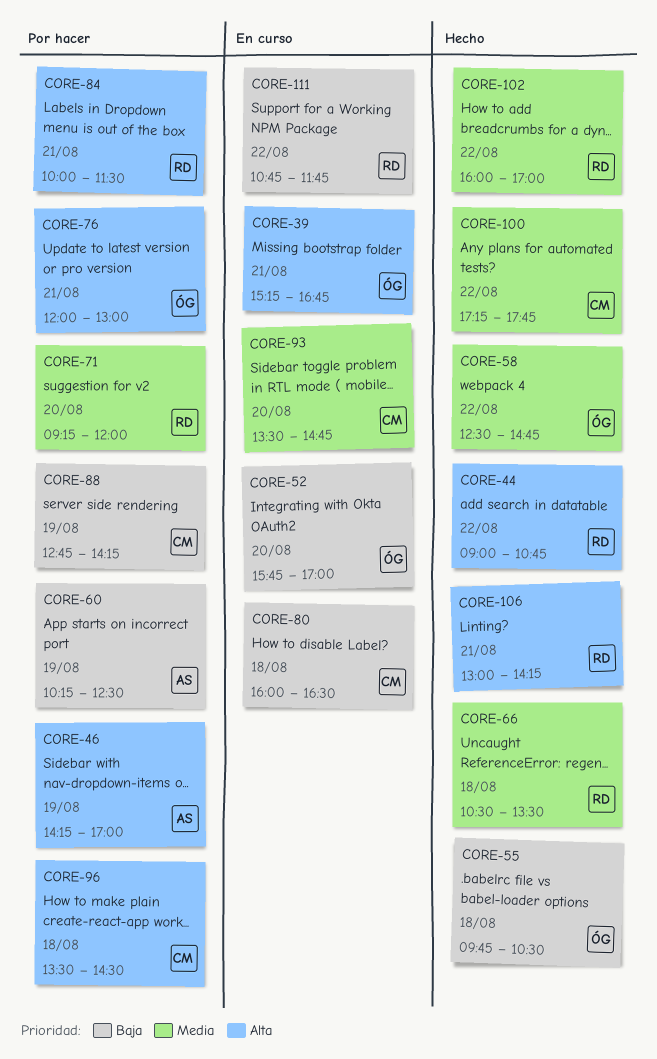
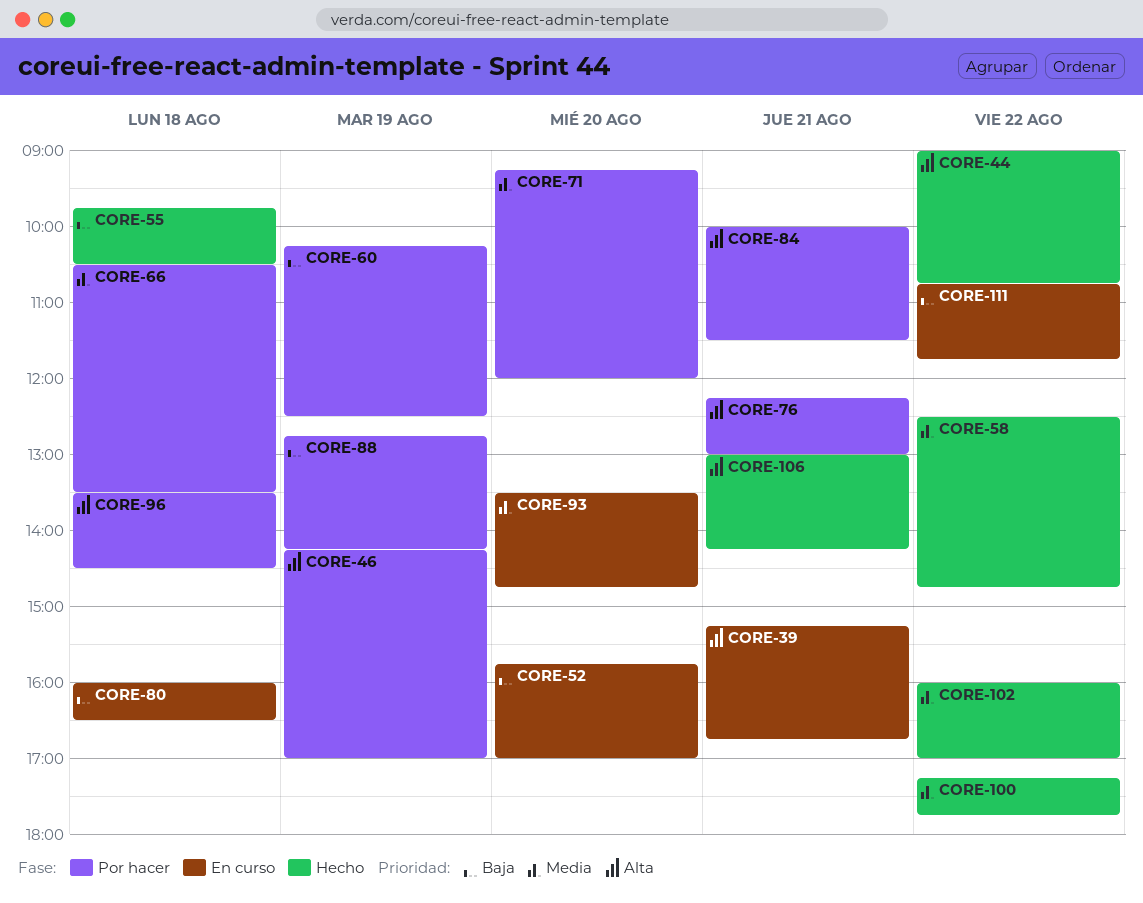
CORE-66, status: Hecho -> Por hacer
CORE-76, begins: 12:00 -> 12:15

